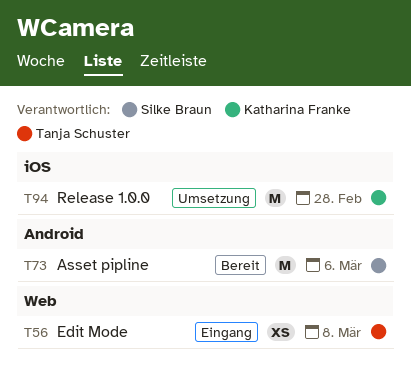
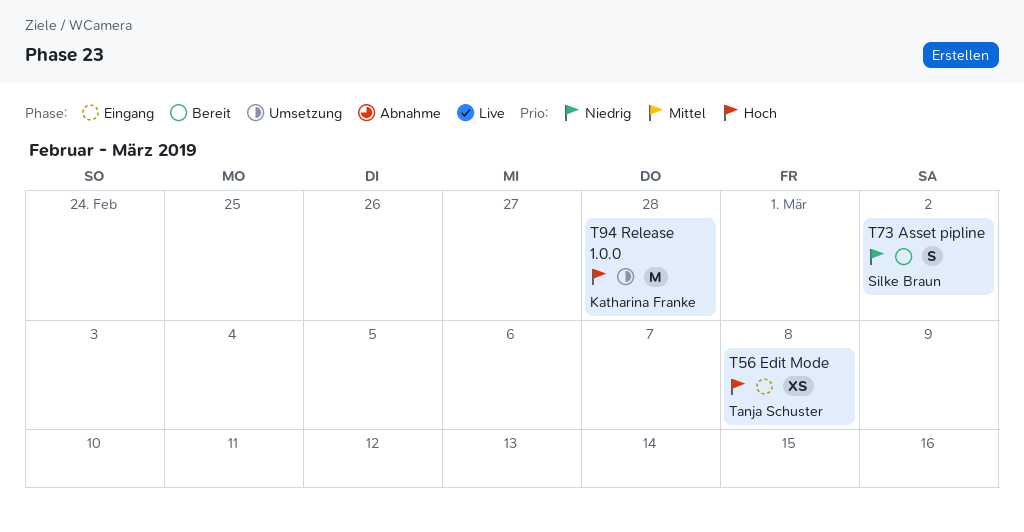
T73, estimate: M -> S
T73, due: Mar 6 -> Mar 2

